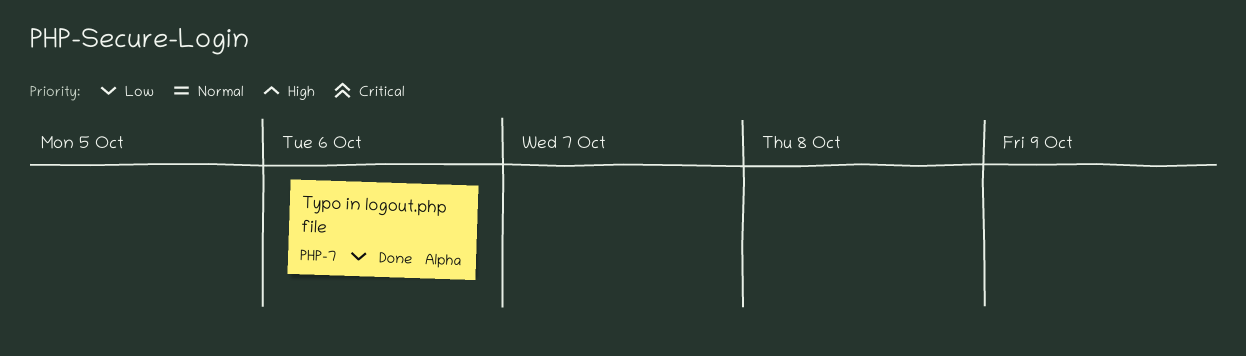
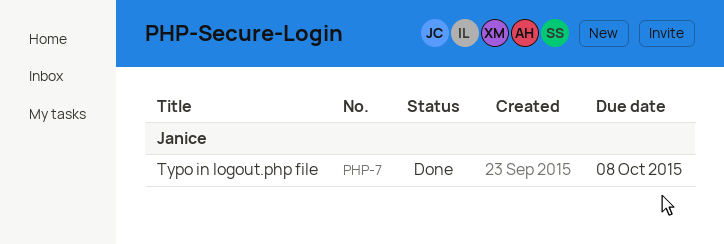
PHP-7, due: Oct 6 -> Oct 8

